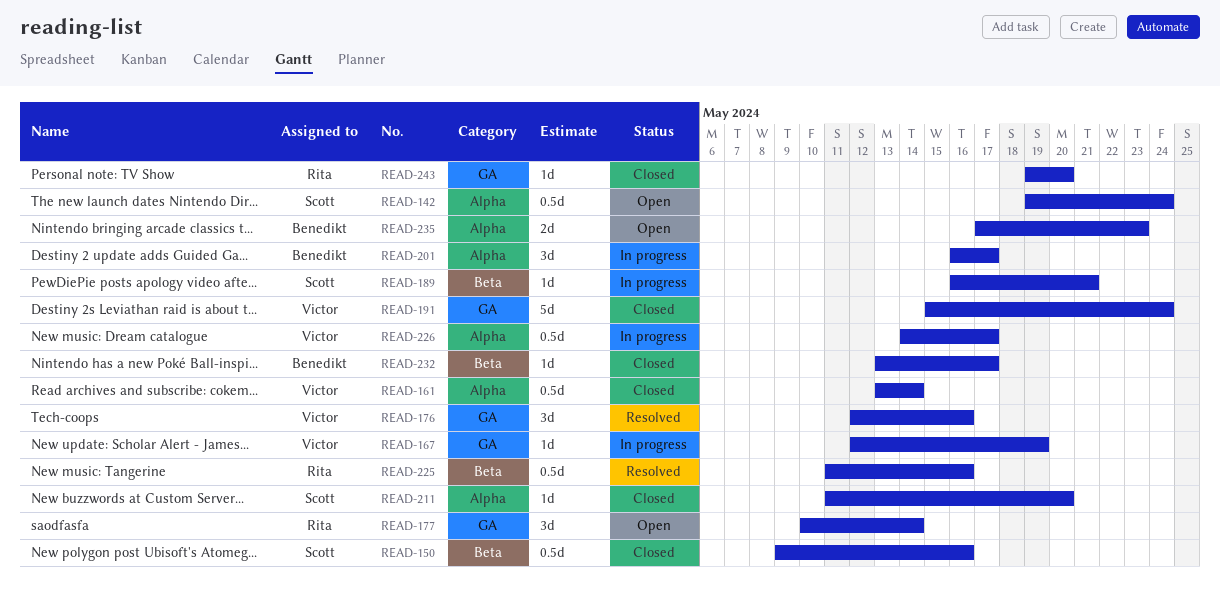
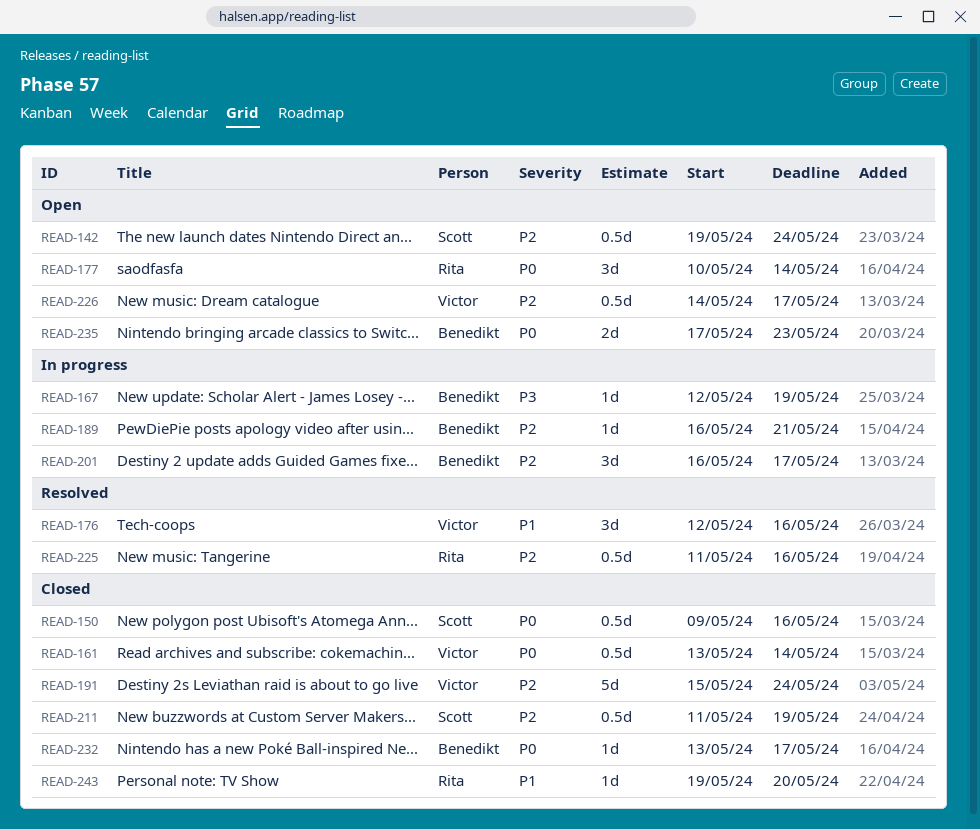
READ-167, owner: Victor -> Benedikt
READ-189, owner: Scott -> Benedikt
READ-211, estimate: 1d -> 0.5d
READ-211, due: May 20 -> May 19
READ-226, status: In progress -> Open

